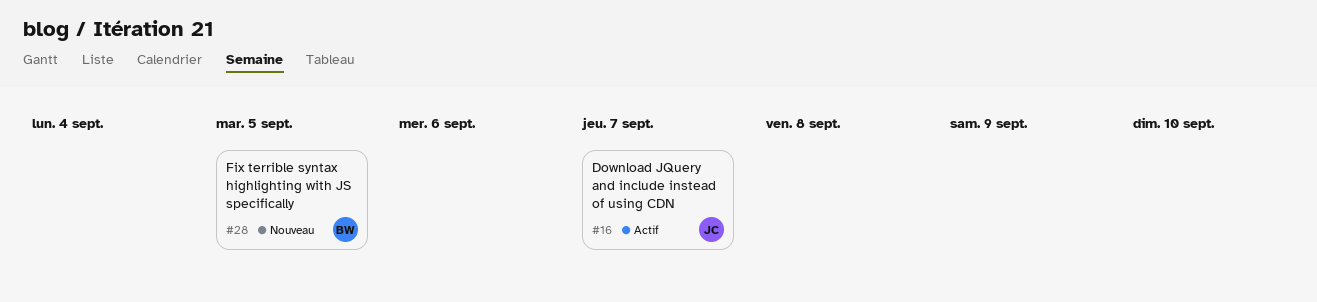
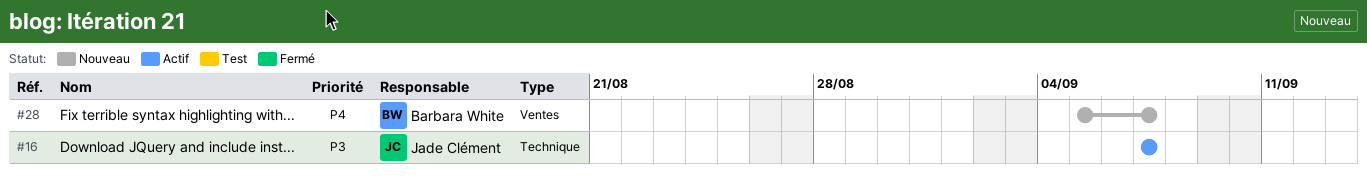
#28, due: Sep 5 -> Sep 7

